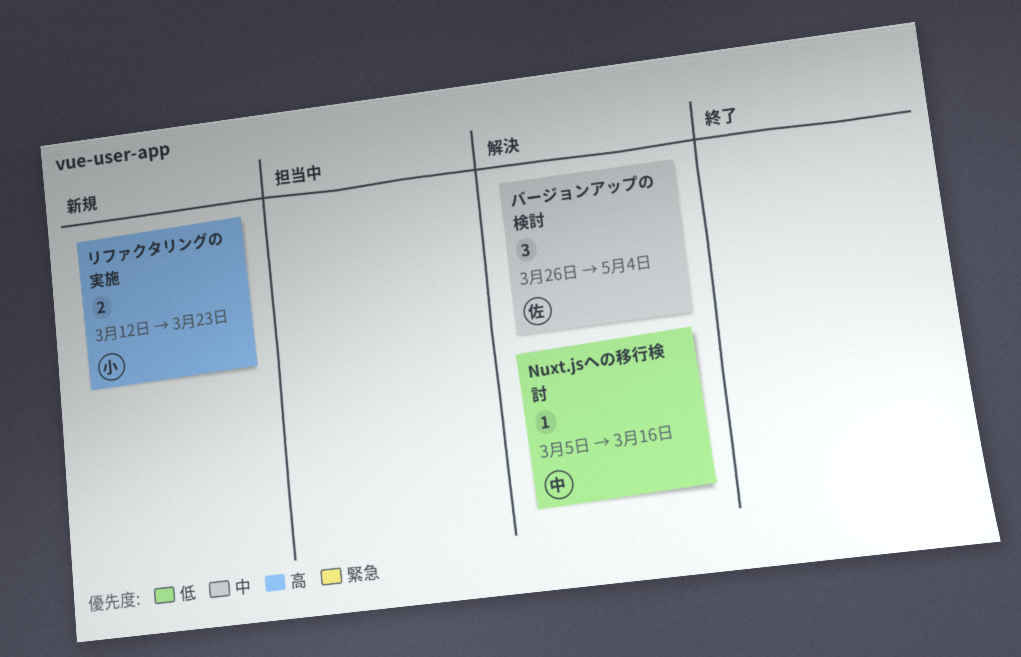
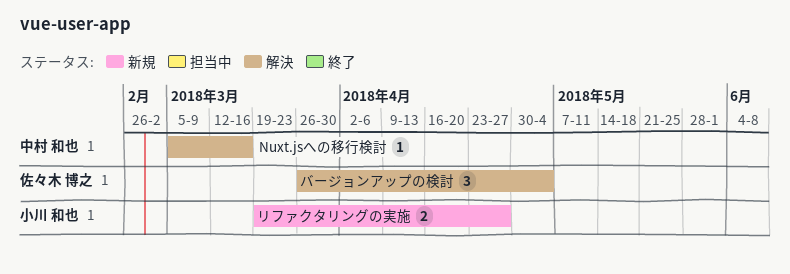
リファクタリングの実施, start: Mar 12 -> Mar 19
リファクタリングの実施, due: Mar 23 -> Apr 27

